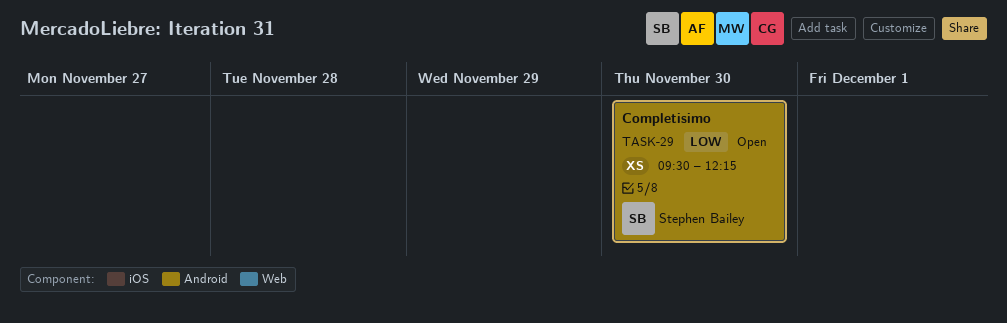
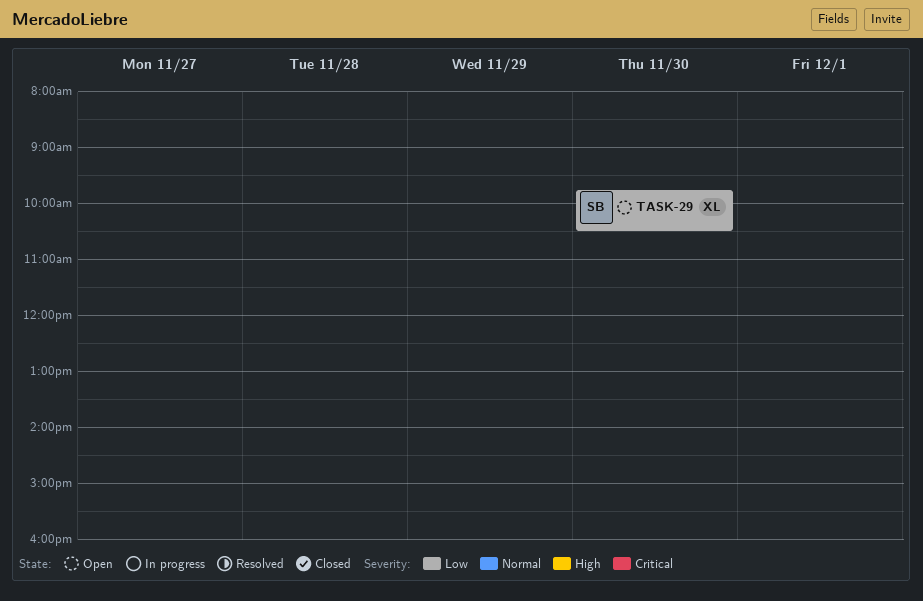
TASK-29, estimate: XS -> XL
TASK-29, begins: 09:30 -> 09:45
TASK-29, ends: 12:15 -> 10:30

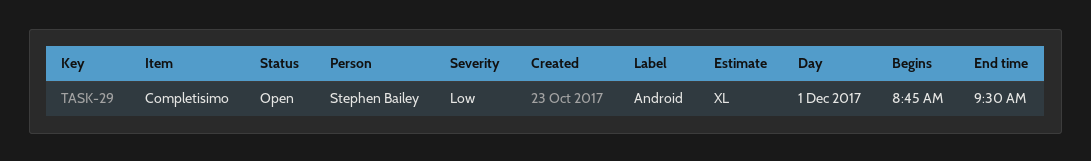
TASK-29, day: Nov 30 -> Dec 1
TASK-29, begins: 09:45 -> 08:45
TASK-29, ends: 10:30 -> 09:30

